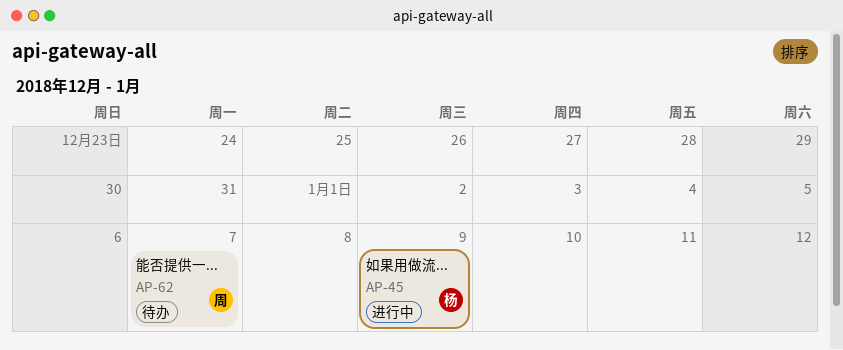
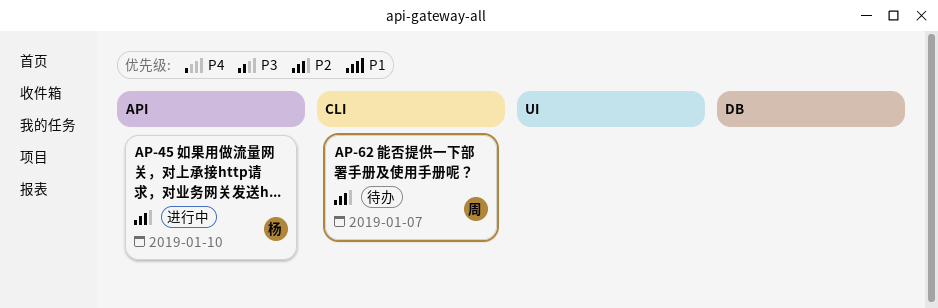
AP-45, due: Jan 9 -> Jan 10

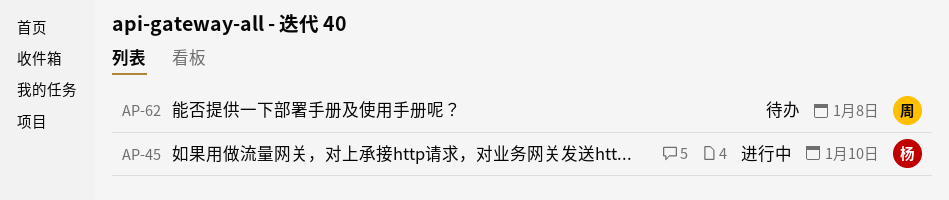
AP-62, due: Jan 7 -> Jan 8

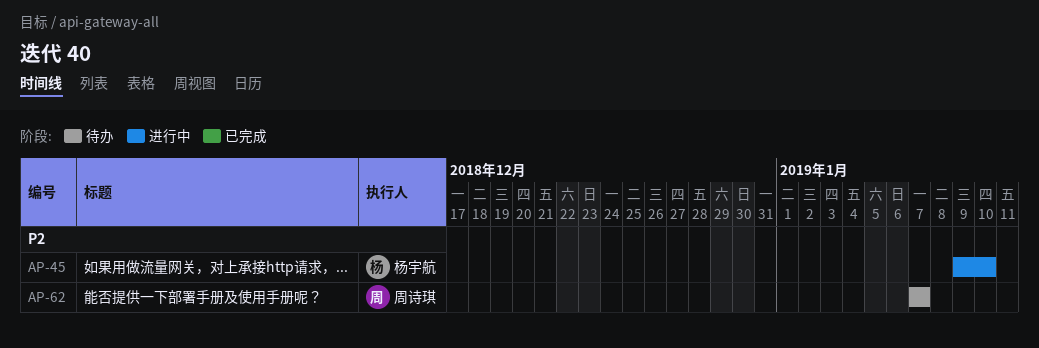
AP-62, due: Jan 8 -> Jan 7

